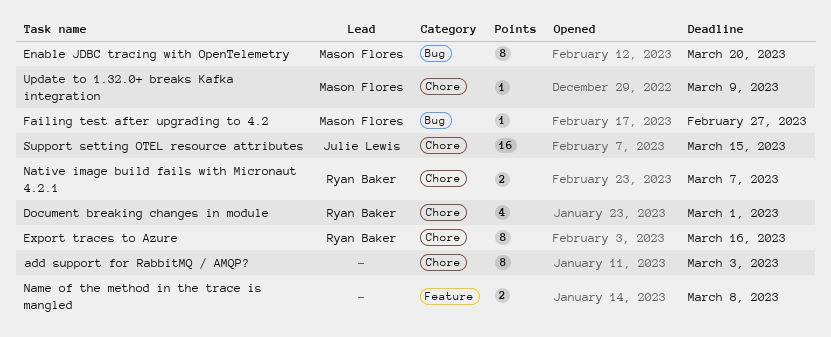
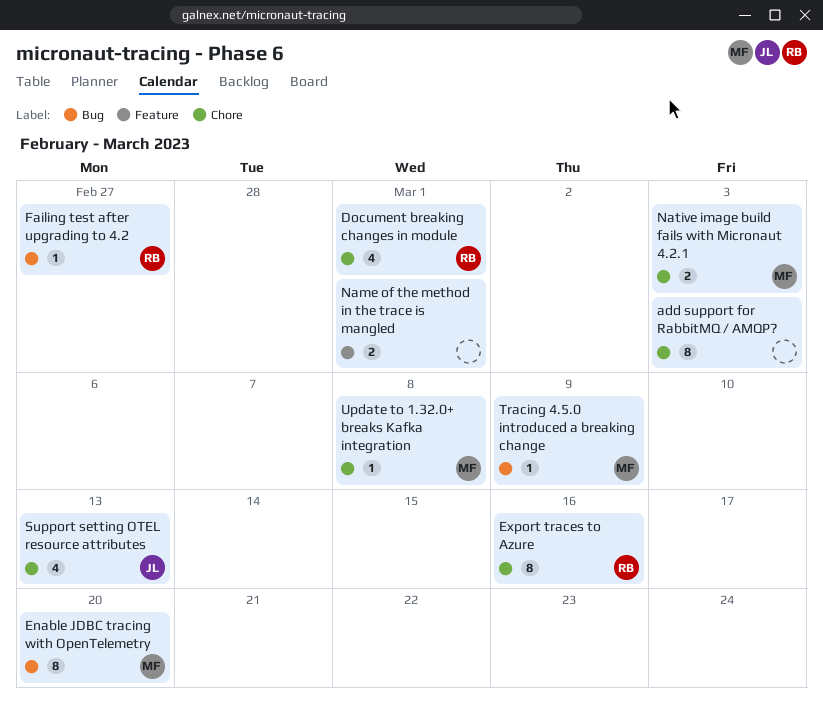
Failing test after upgrading to 4.2, owner: Mason Flores -> Ryan Baker
Name of the method in the trace is mangled, due: Mar 8 -> Mar 1
Native image build fails with Micronaut 4.2.1, owner: Ryan Baker -> Mason Flores
Native image build fails with Micronaut 4.2.1, due: Mar 7 -> Mar 3
Support setting OTEL resource attributes, estimate: 16 -> 4
Support setting OTEL resource attributes, due: Mar 15 -> Mar 13
Tracing 4.5.0 introduced a breaking change: none -> present
Update to 1.32.0+ breaks Kafka integration, due: Mar 9 -> Mar 8

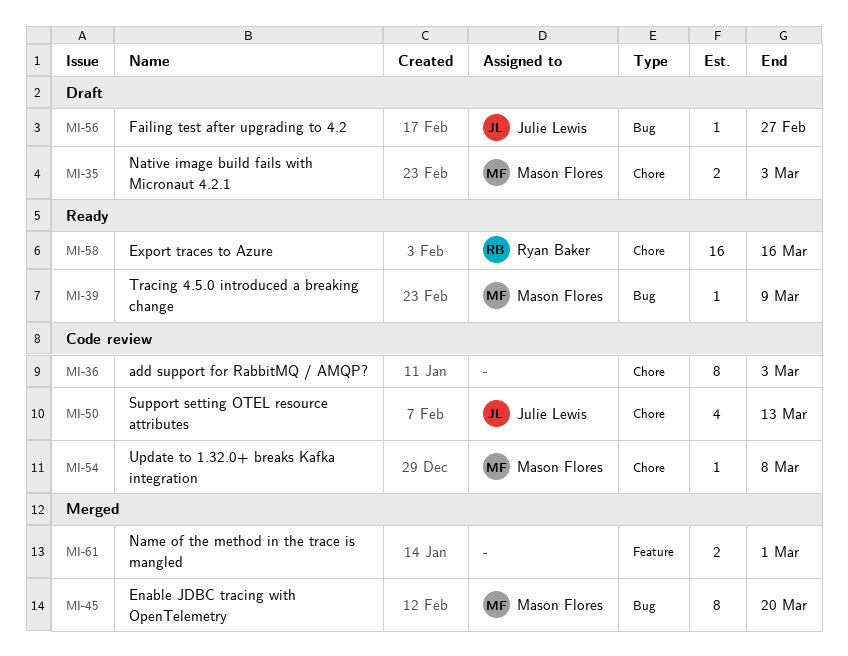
Document breaking changes in module: present -> none
Export traces to Azure, estimate: 8 -> 16
Failing test after upgrading to 4.2, owner: Ryan Baker -> Julie Lewis

